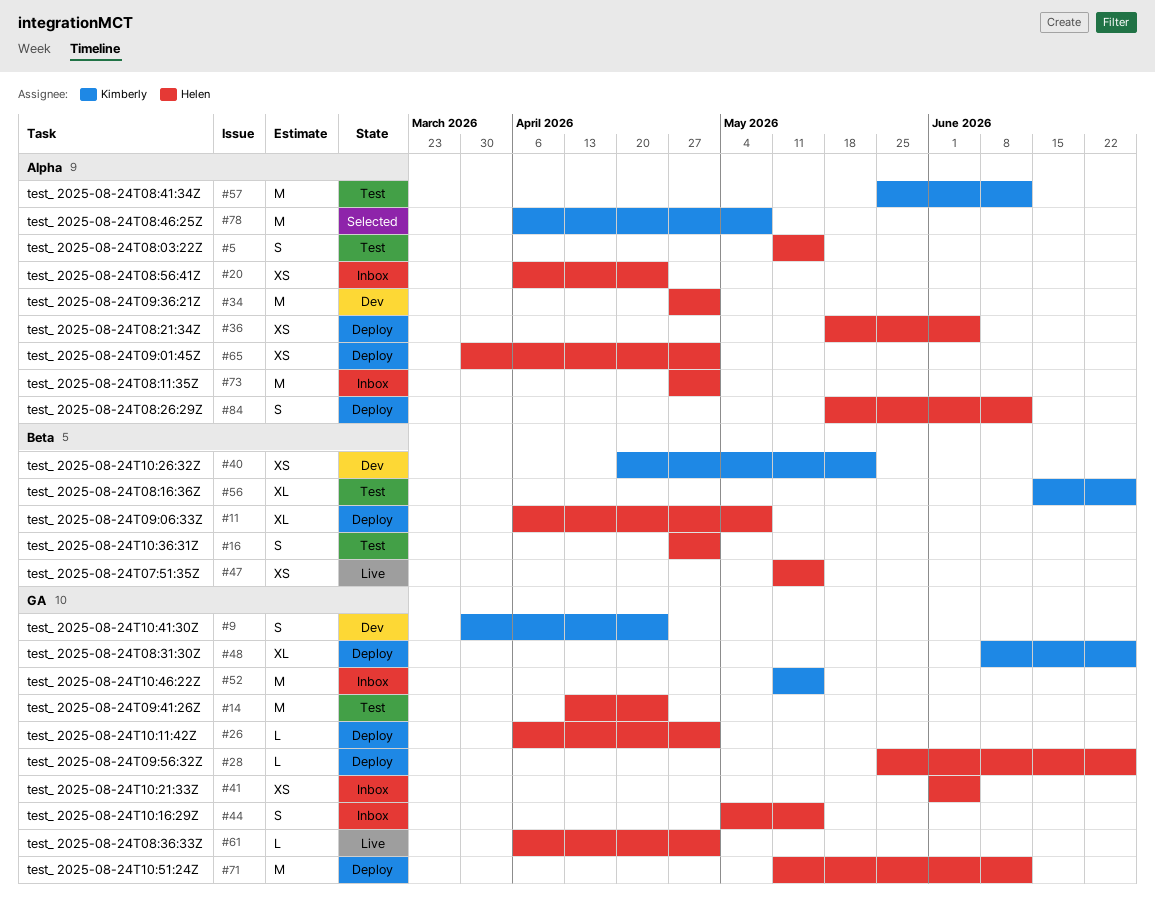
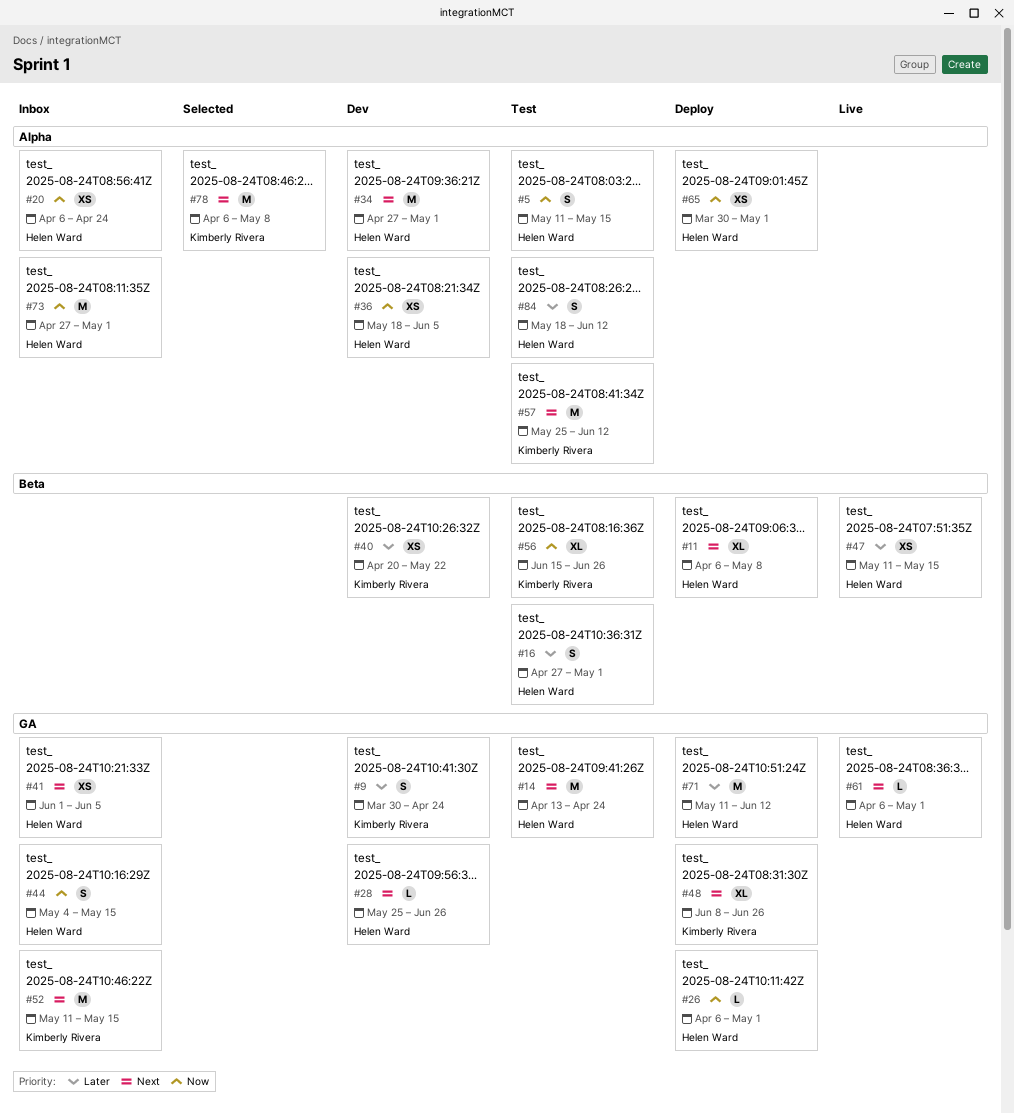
#28, status: Deploy -> Dev
#36, status: Deploy -> Dev
#84, status: Deploy -> Test

